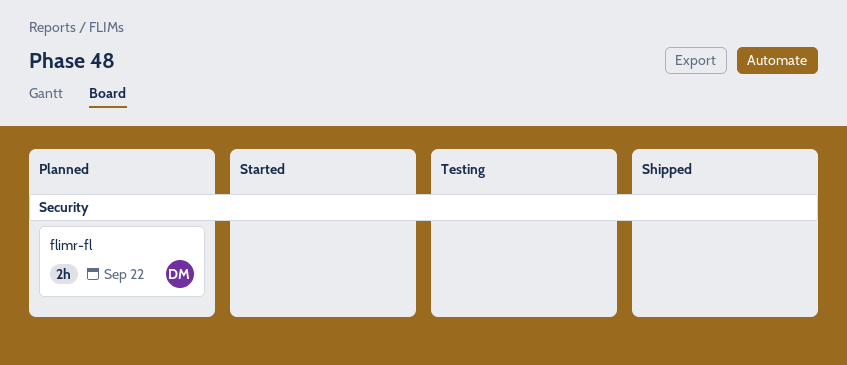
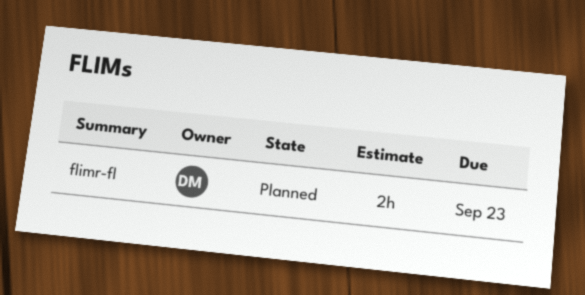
flimr-fl, due: Sep 22 -> Sep 23

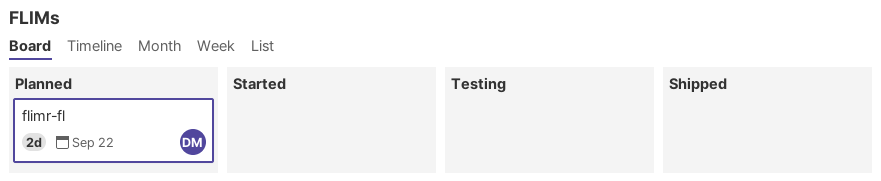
flimr-fl, estimate: 2h -> 2d
flimr-fl, due: Sep 23 -> Sep 22

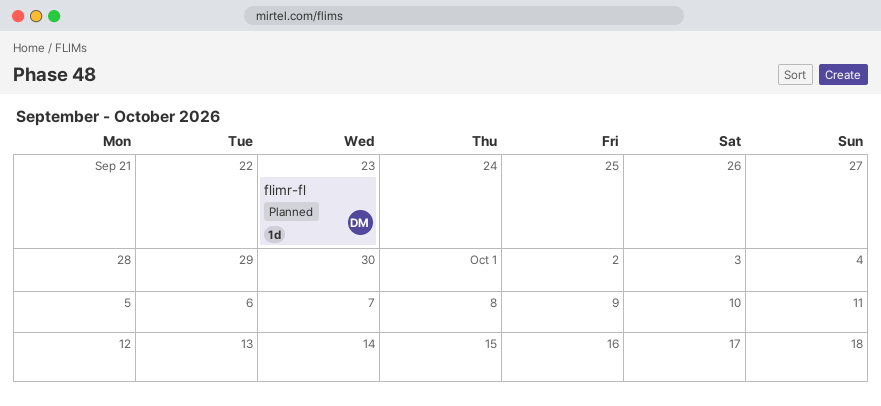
flimr-fl, estimate: 2d -> 1d
flimr-fl, due: Sep 22 -> Sep 23

